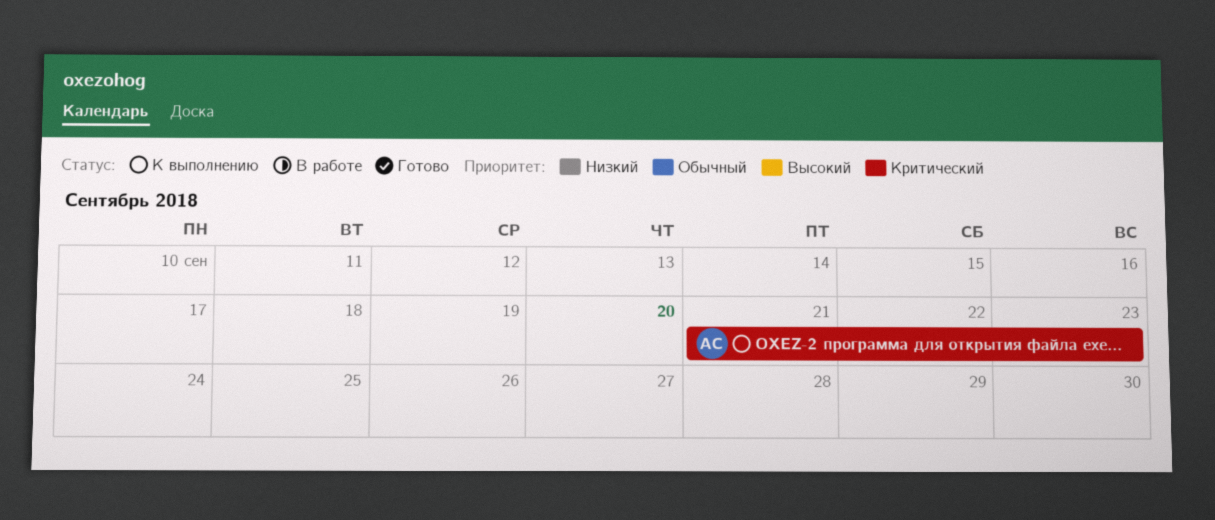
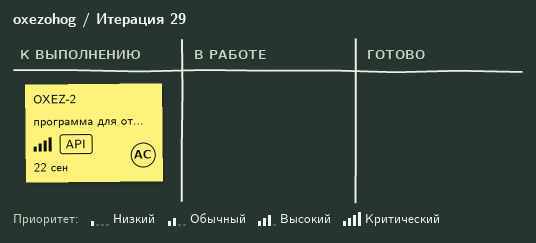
OXEZ-2, due: Sep 23 -> Sep 22

